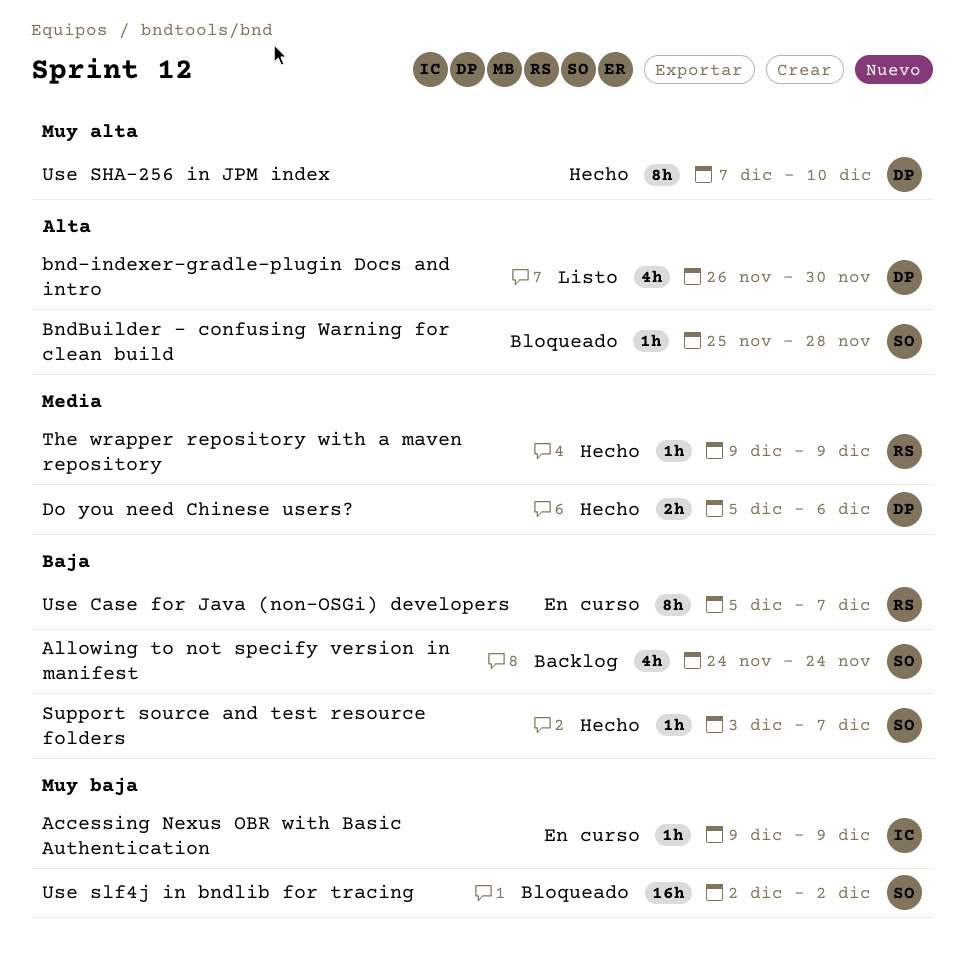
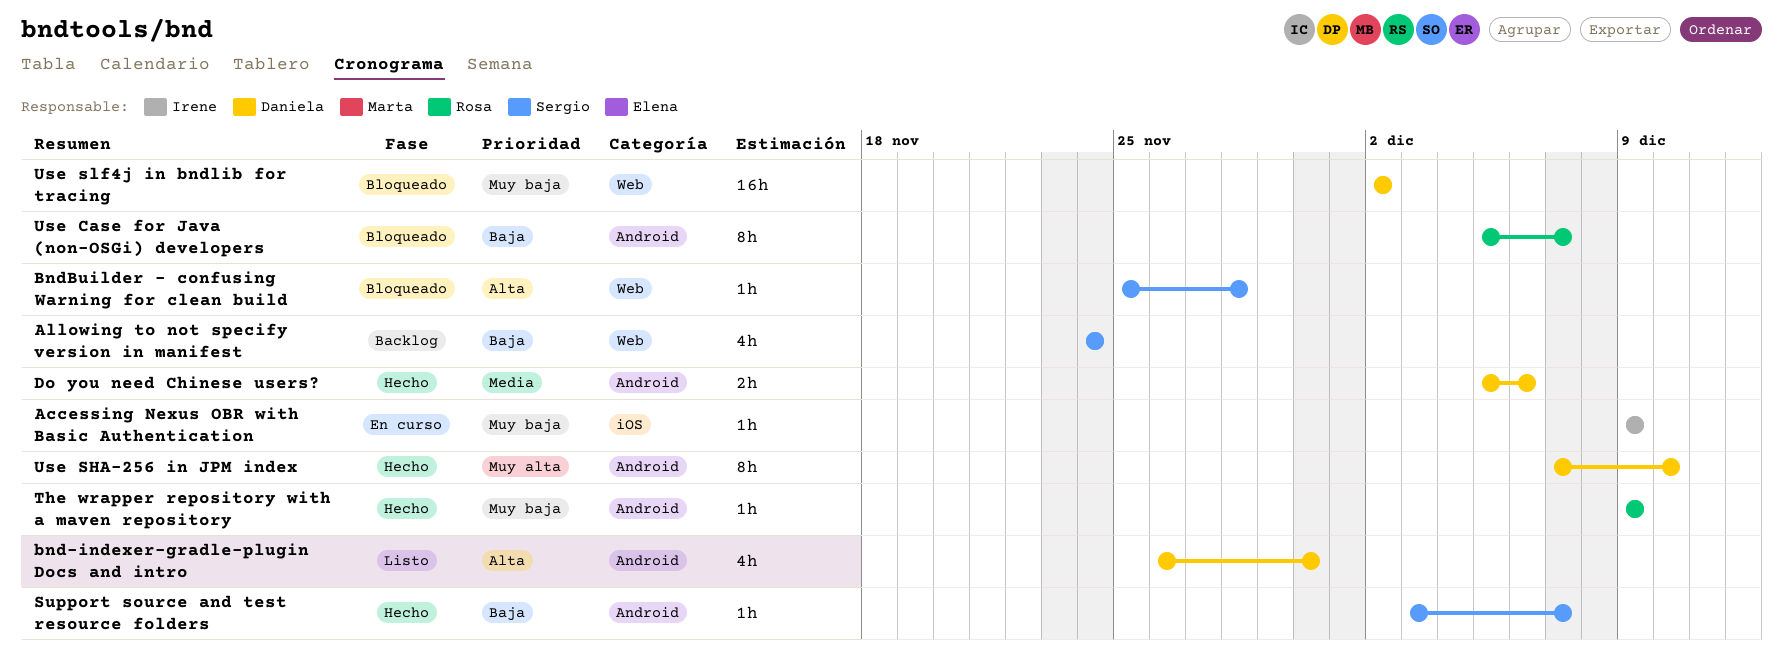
The wrapper repository with a maven repository, priority: Media -> Muy baja
Use Case for Java (non-OSGi) developers, status: En curso -> Bloqueado
Use slf4j in bndlib for tracing, owner: Sergio -> Daniela

